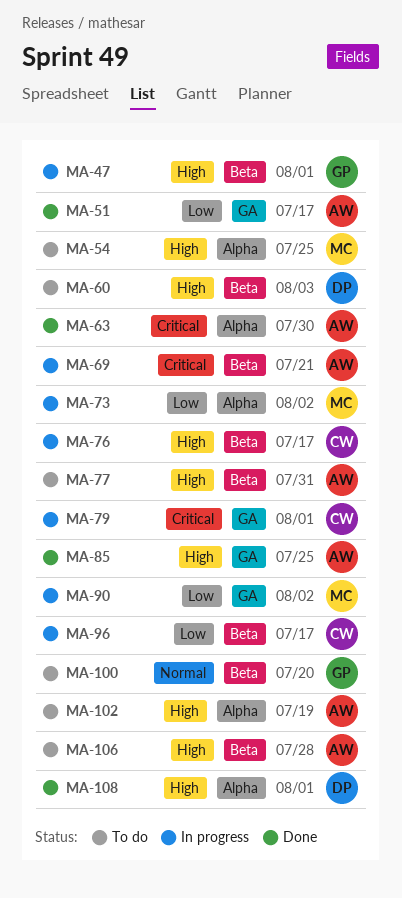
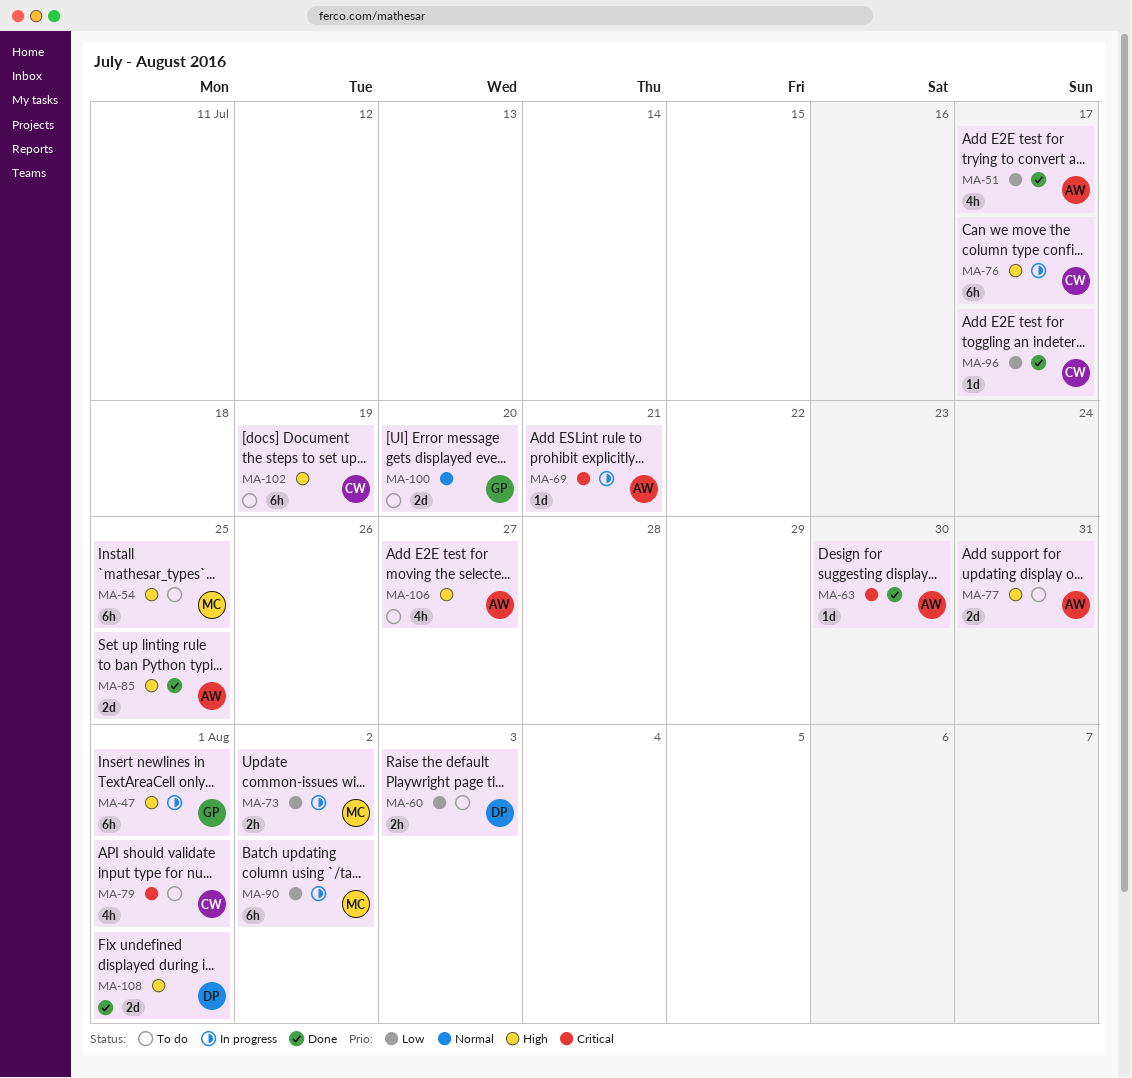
MA-60, priority: High -> Low
MA-79, status: In progress -> To do
MA-96, status: In progress -> Done
MA-102, owner: AW -> CW
MA-106, due: Jul 28 -> Jul 27

